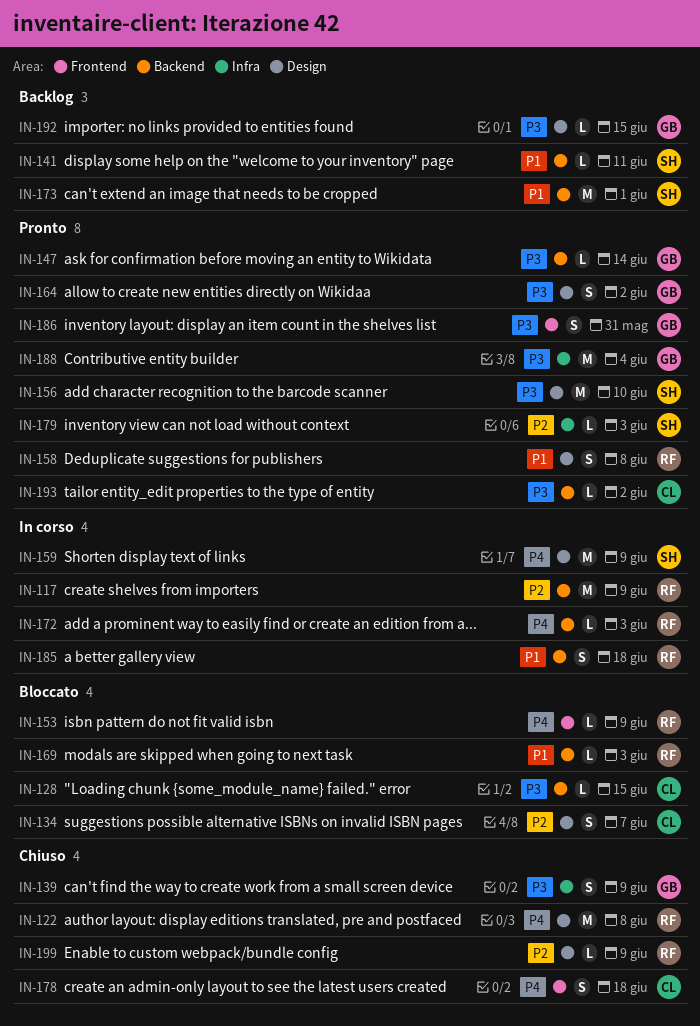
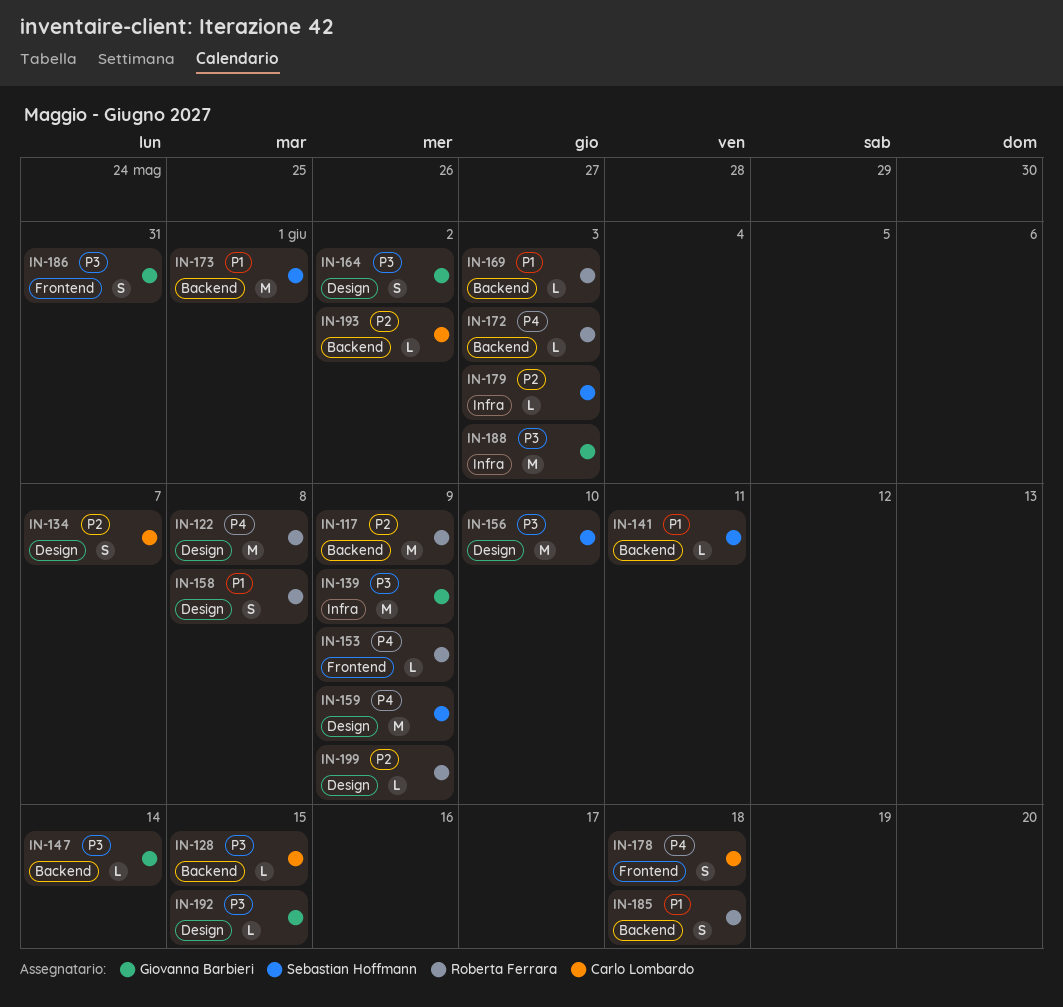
IN-139, estimate: S -> M
IN-188, due: Jun 4 -> Jun 3
IN-193, priority: P3 -> P2

